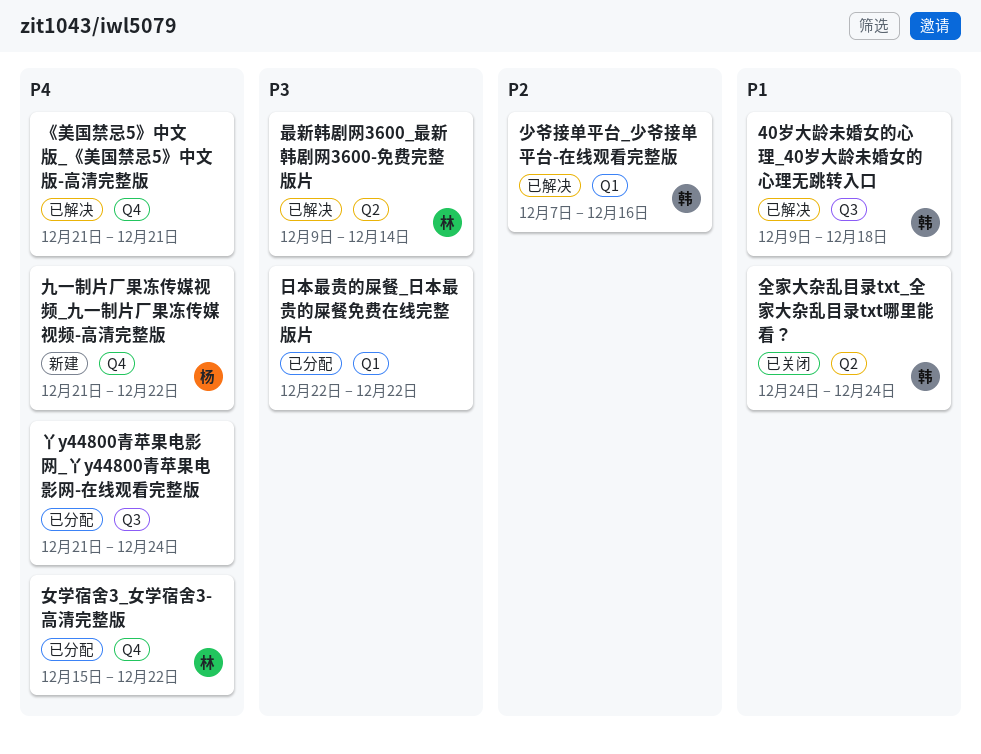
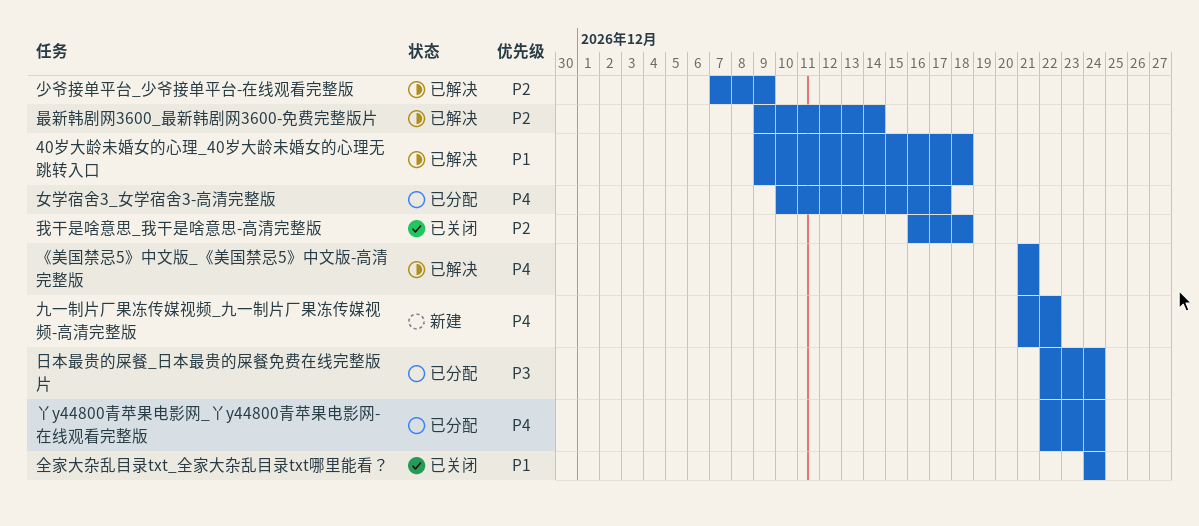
丫y44800青苹果电影网_丫y44800青苹果电影网-在线观看完整版, start: Dec 21 -> Dec 22
女学宿舍3_女学宿舍3-高清完整版, start: Dec 15 -> Dec 10
女学宿舍3_女学宿舍3-高清完整版, due: Dec 22 -> Dec 17
少爷接单平台_少爷接单平台-在线观看完整版, due: Dec 16 -> Dec 9
我干是啥意思_我干是啥意思-高清完整版: none -> present
日本最贵的屎餐_日本最贵的屎餐免费在线完整版片, due: Dec 22 -> Dec 24
最新韩剧网3600_最新韩剧网3600-免费完整版片, priority: P3 -> P2

